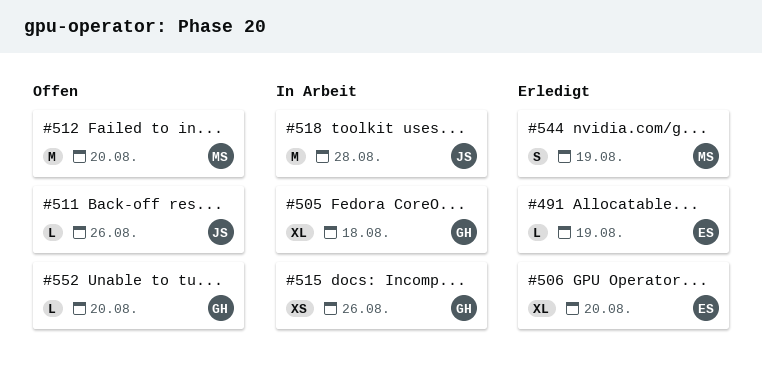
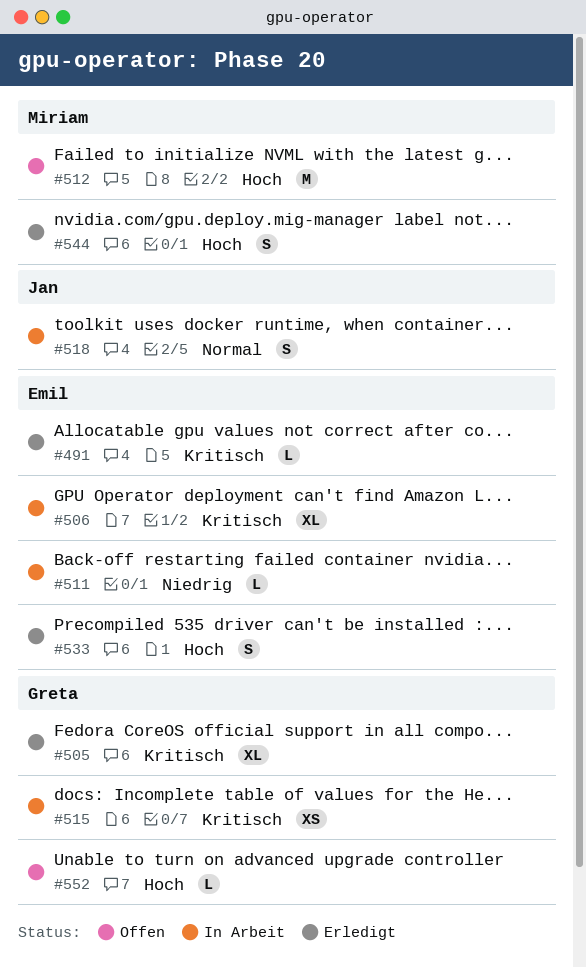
#505, status: In Arbeit -> Erledigt
#506, status: Erledigt -> In Arbeit
#511, status: Offen -> In Arbeit
#511, owner: Jan -> Emil
#518, estimate: M -> S
#533: none -> present

